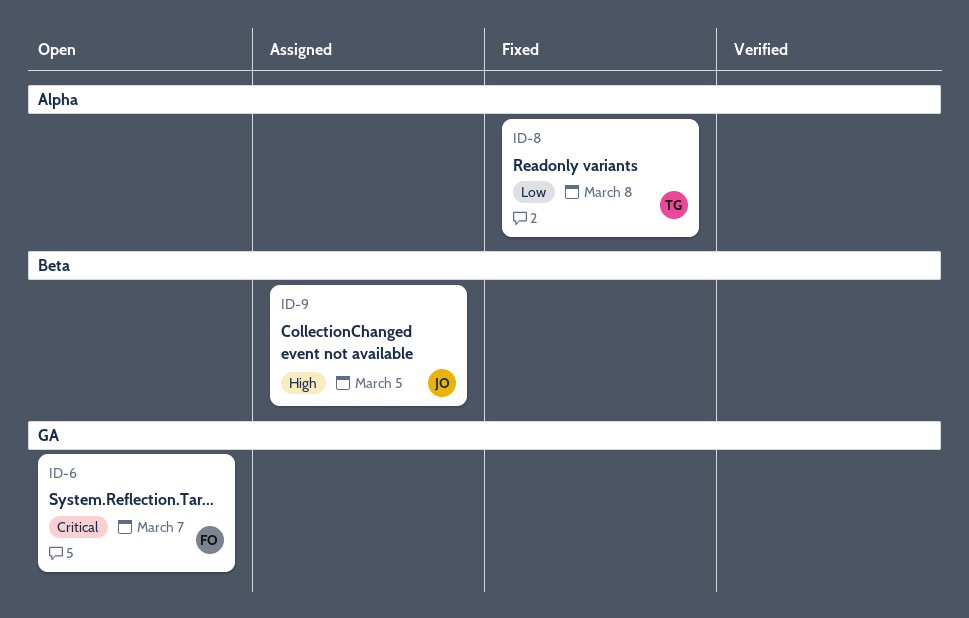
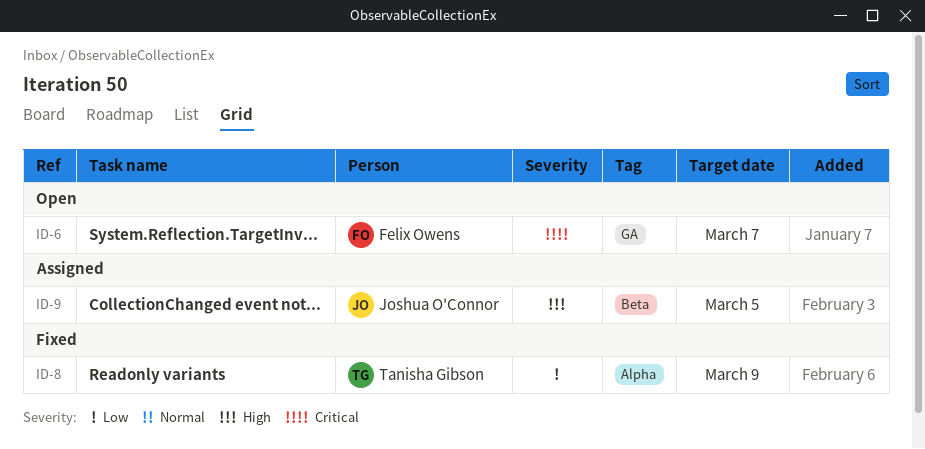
ID-8, due: Mar 8 -> Mar 9

